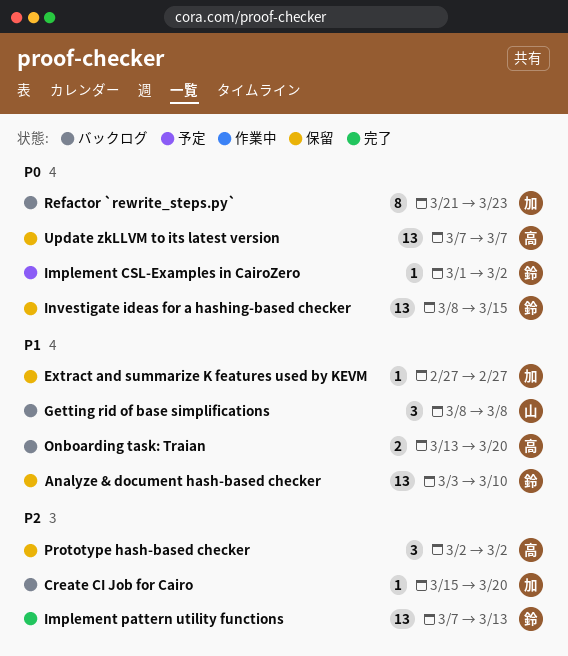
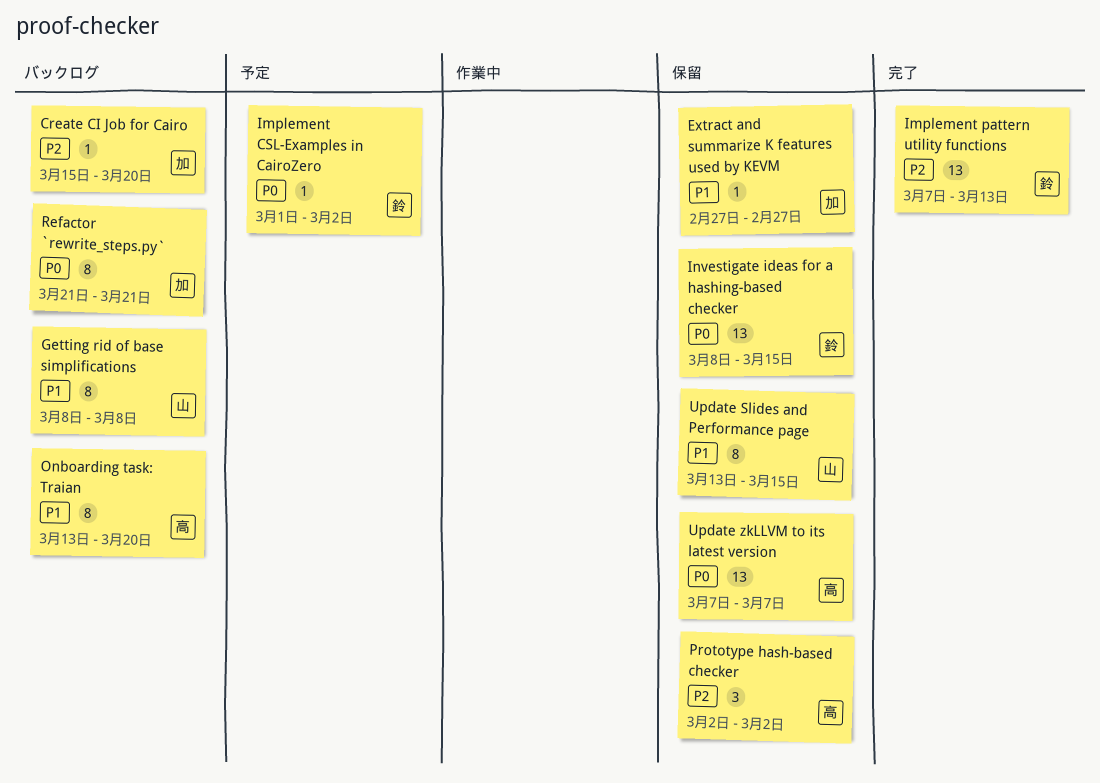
Analyze & document hash-based checker: present -> none
Getting rid of base simplifications, estimate: 3 -> 8
Onboarding task: Traian, estimate: 2 -> 8
Refactor `rewrite_steps.py`, due: Mar 23 -> Mar 21
Update Slides and Performance page: none -> present

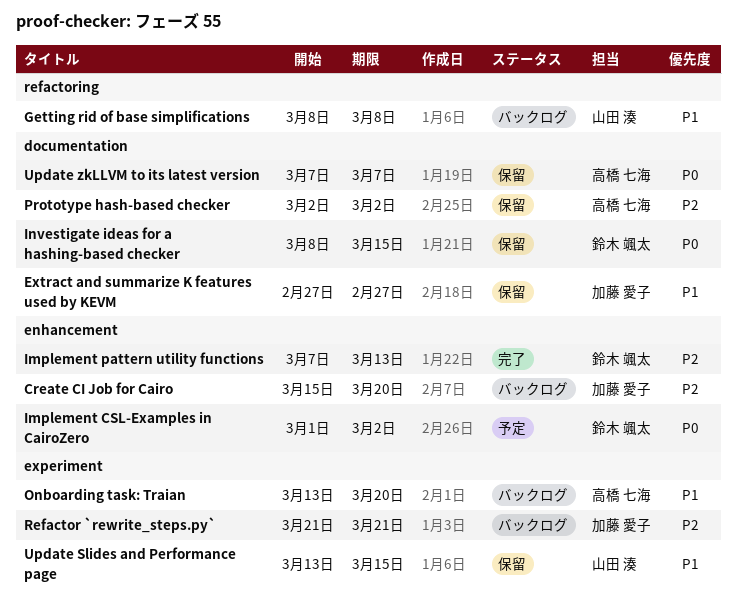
Refactor `rewrite_steps.py`, priority: P0 -> P2

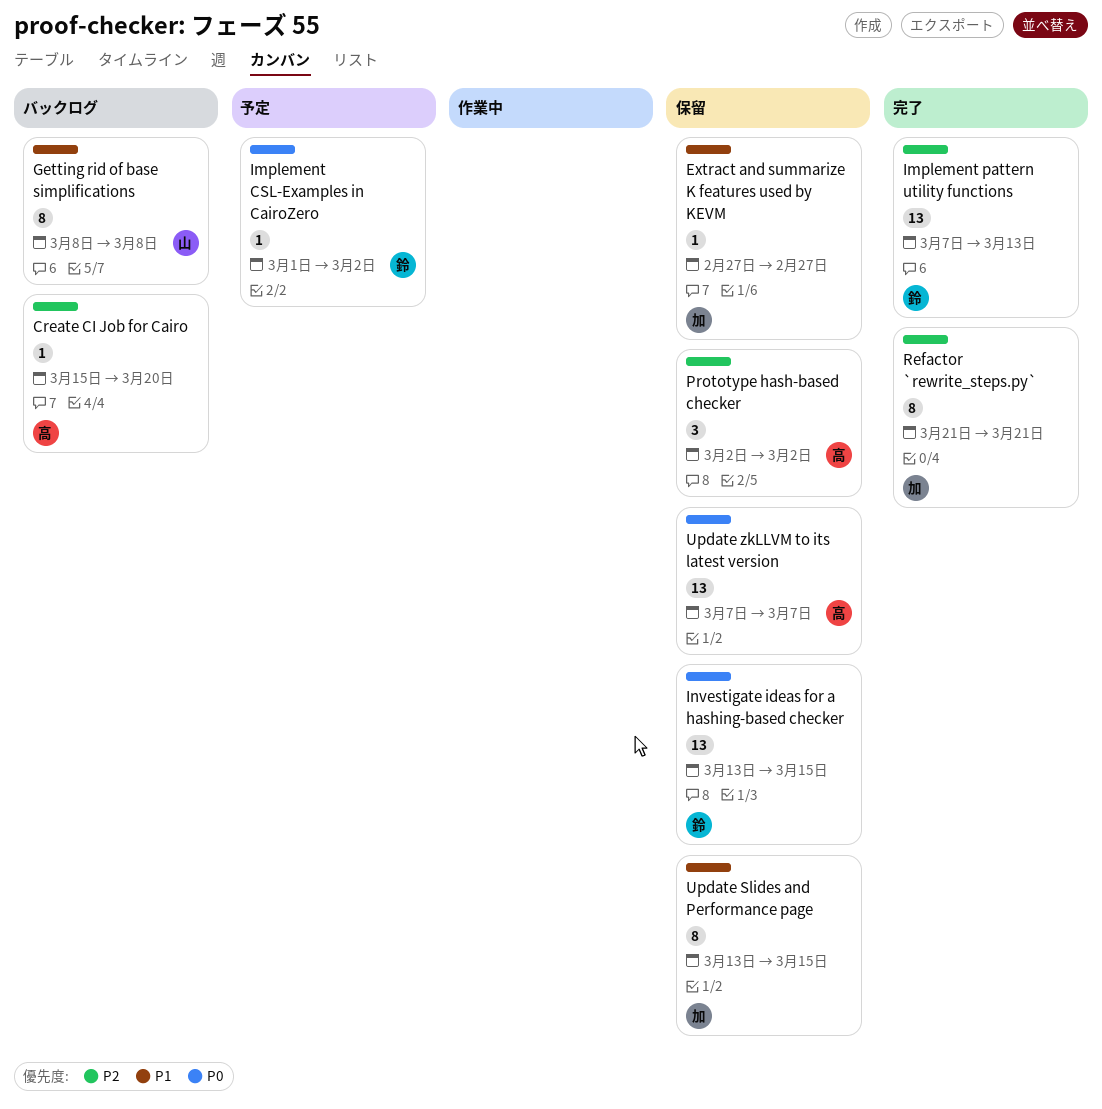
Create CI Job for Cairo, owner: 加藤 愛子 -> 高橋 七海
Investigate ideas for a hashing-based checker, start: Mar 8 -> Mar 13
Onboarding task: Traian: present -> none
Refactor `rewrite_steps.py`, status: バックログ -> 完了
Update Slides and Performance page, owner: 山田 湊 -> 加藤 愛子

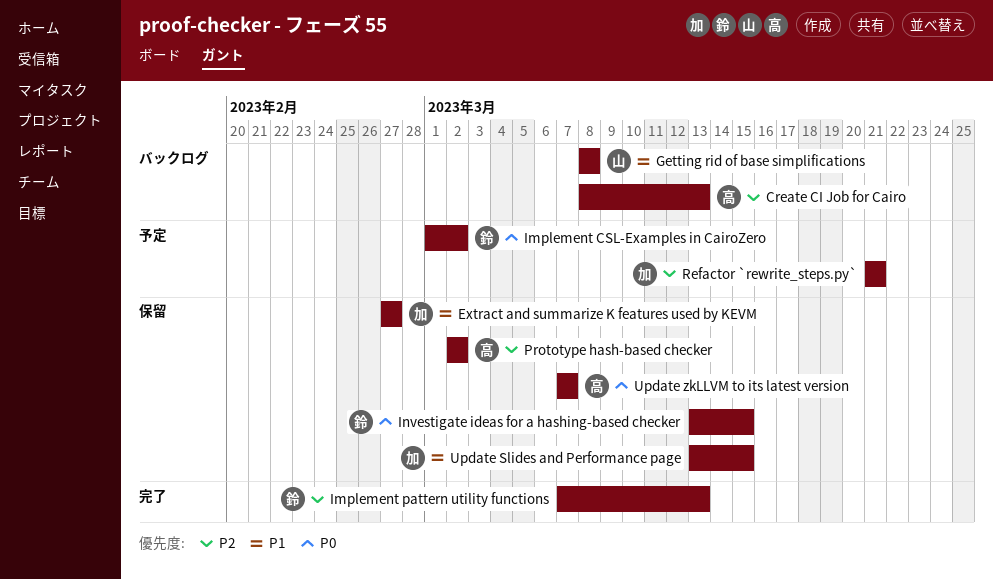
Create CI Job for Cairo, start: Mar 15 -> Mar 8
Create CI Job for Cairo, due: Mar 20 -> Mar 13
Refactor `rewrite_steps.py`, status: 完了 -> 予定

